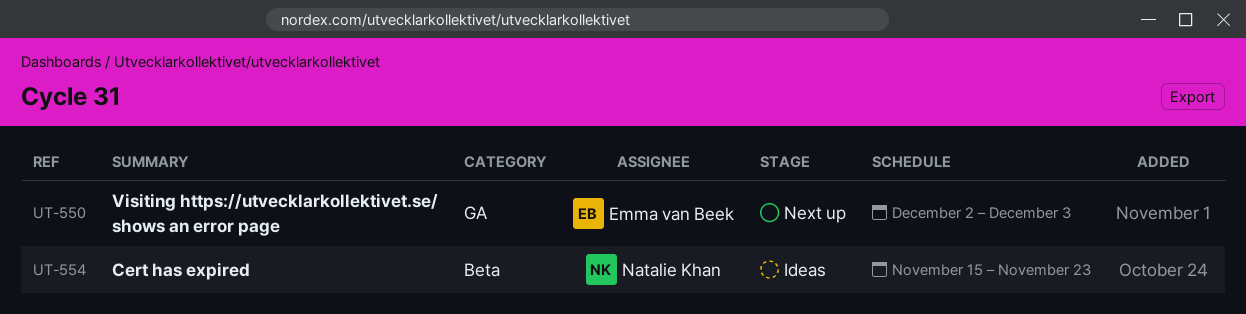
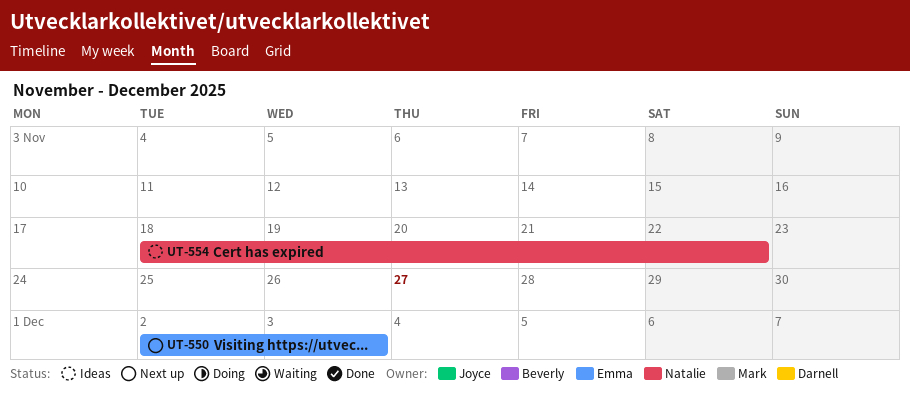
UT-554, start: Nov 15 -> Nov 18
UT-554, due: Nov 23 -> Nov 22

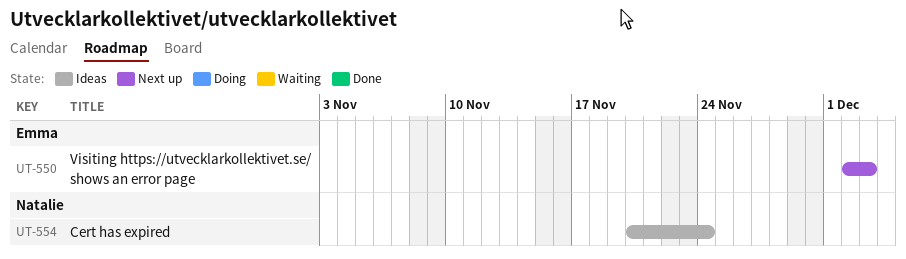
UT-554, start: Nov 18 -> Nov 20
UT-554, due: Nov 22 -> Nov 24

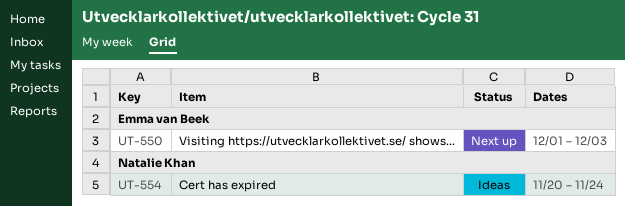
UT-550, start: Dec 2 -> Dec 1

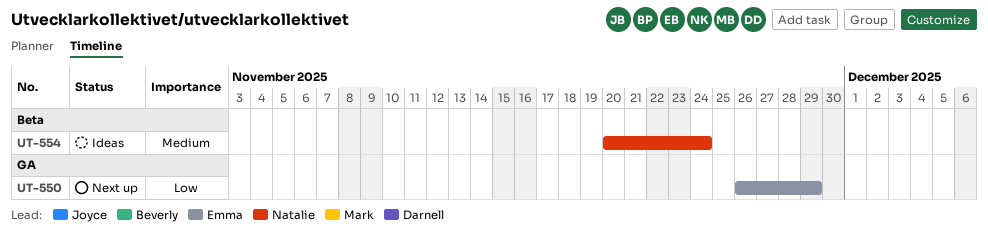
UT-550, start: Dec 1 -> Nov 26
UT-550, due: Dec 3 -> Nov 29

